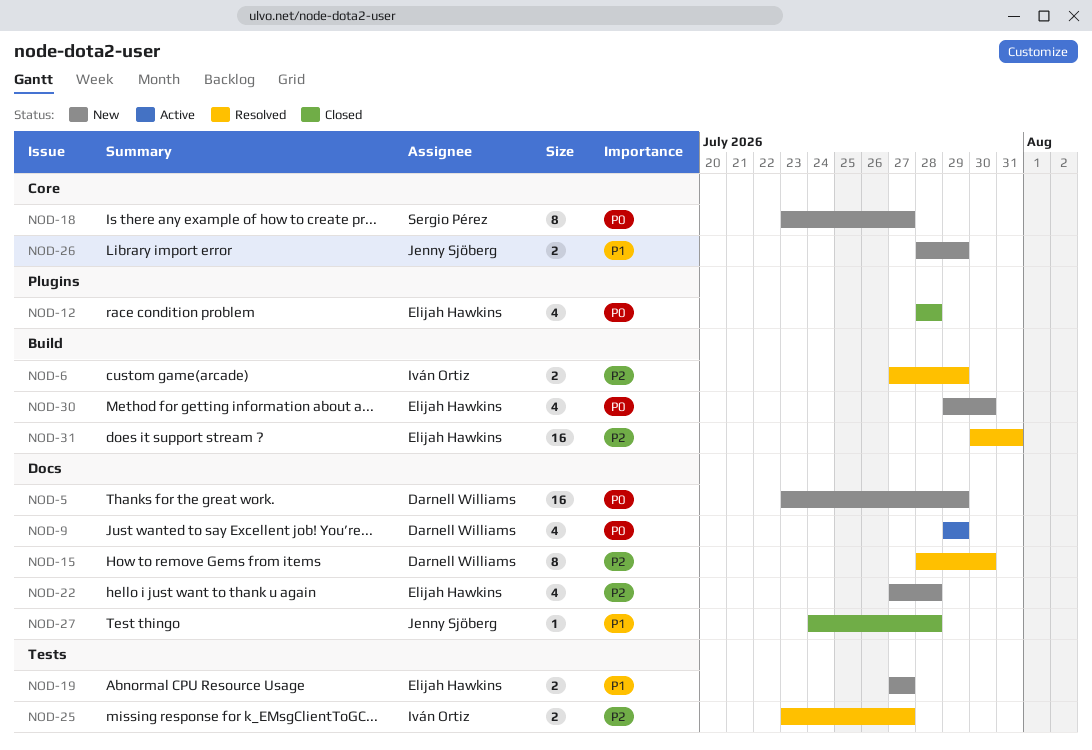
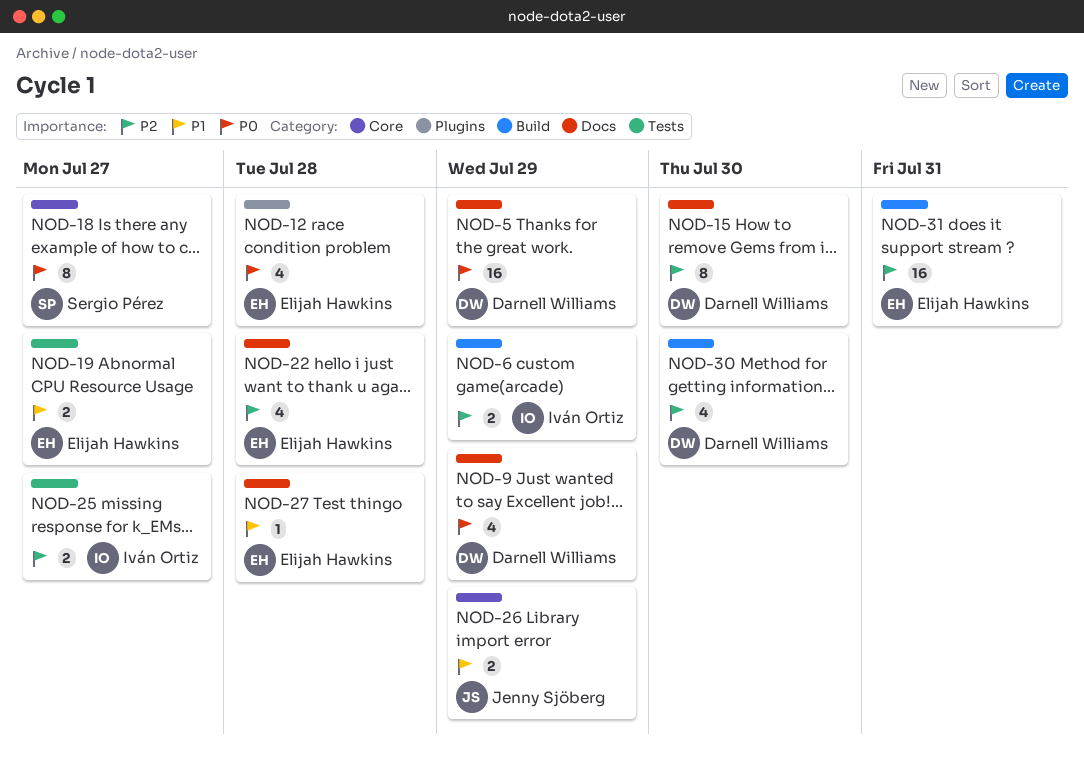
NOD-27, owner: Jenny Sjöberg -> Elijah Hawkins
NOD-30, owner: Elijah Hawkins -> Darnell Williams
NOD-30, priority: P0 -> P2

